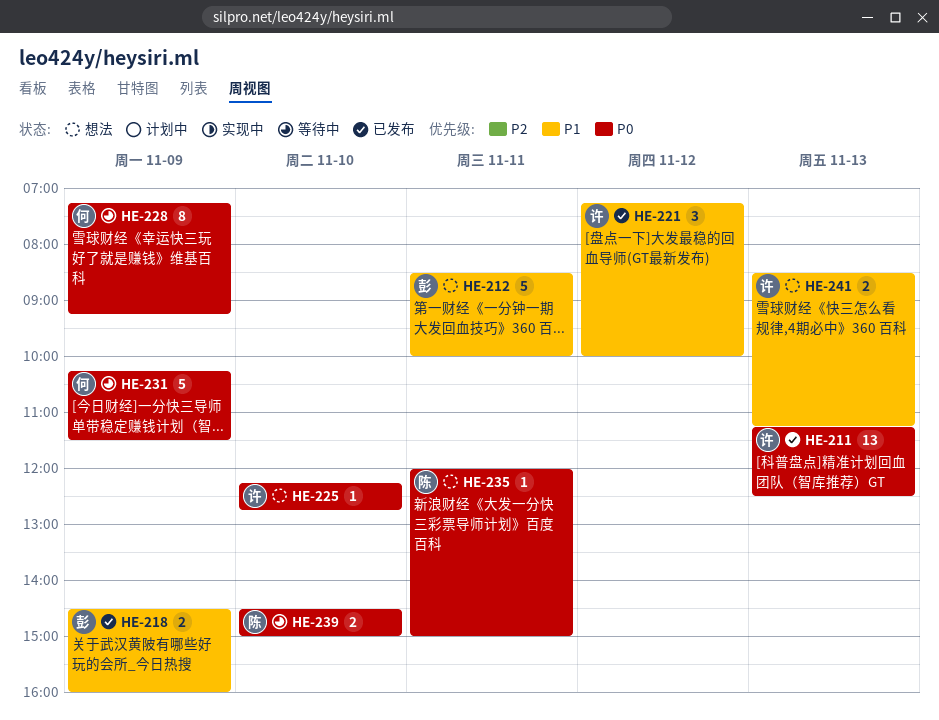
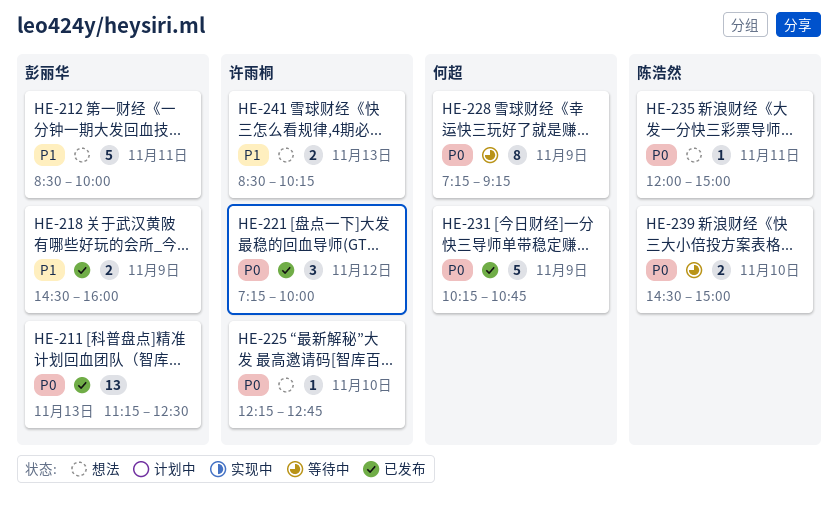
HE-211, owner: 许雨桐 -> 彭丽华
HE-221, priority: P1 -> P0
HE-231, status: 等待中 -> 已发布
HE-231, ends: 11:30 -> 10:45
HE-241, ends: 11:15 -> 10:15

